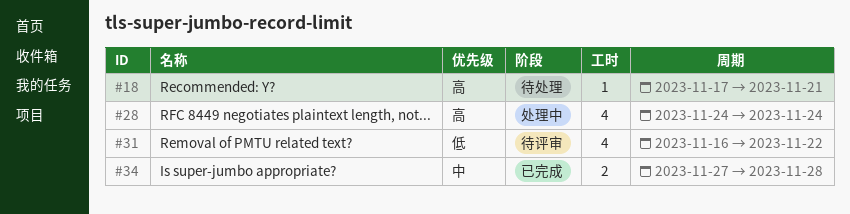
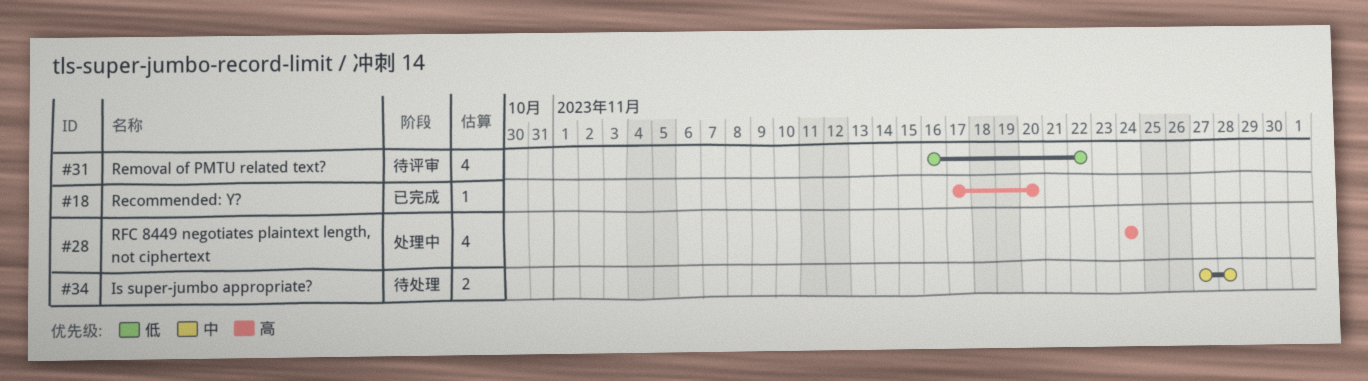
#18, status: 待处理 -> 已完成
#18, due: Nov 21 -> Nov 20
#34, status: 已完成 -> 待处理

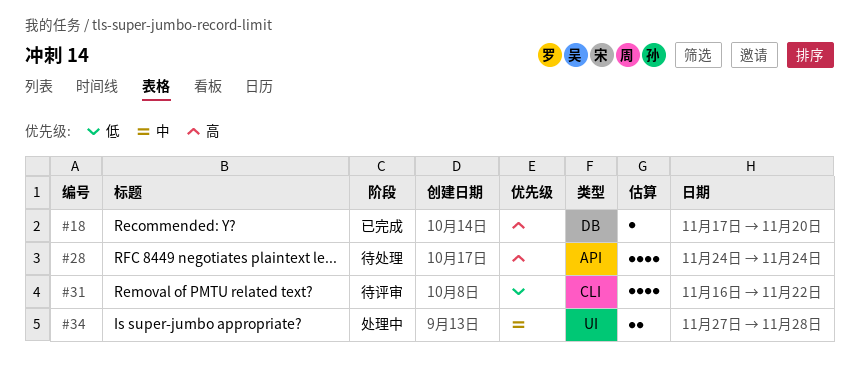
#28, status: 处理中 -> 待处理
#34, status: 待处理 -> 处理中

